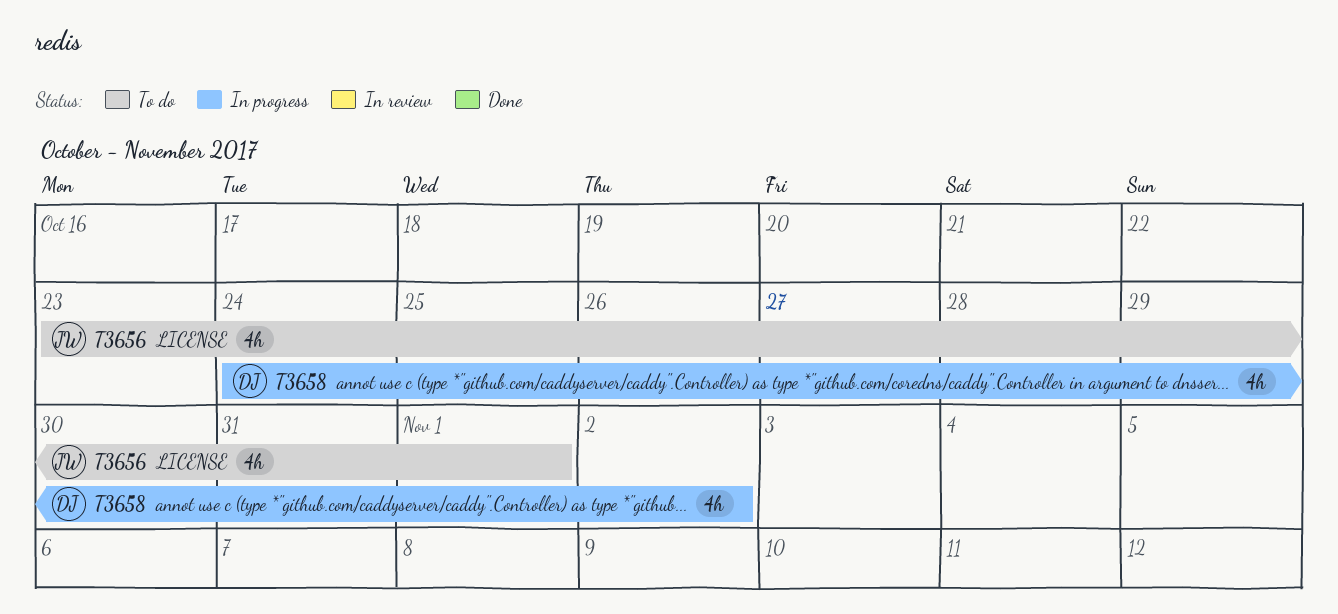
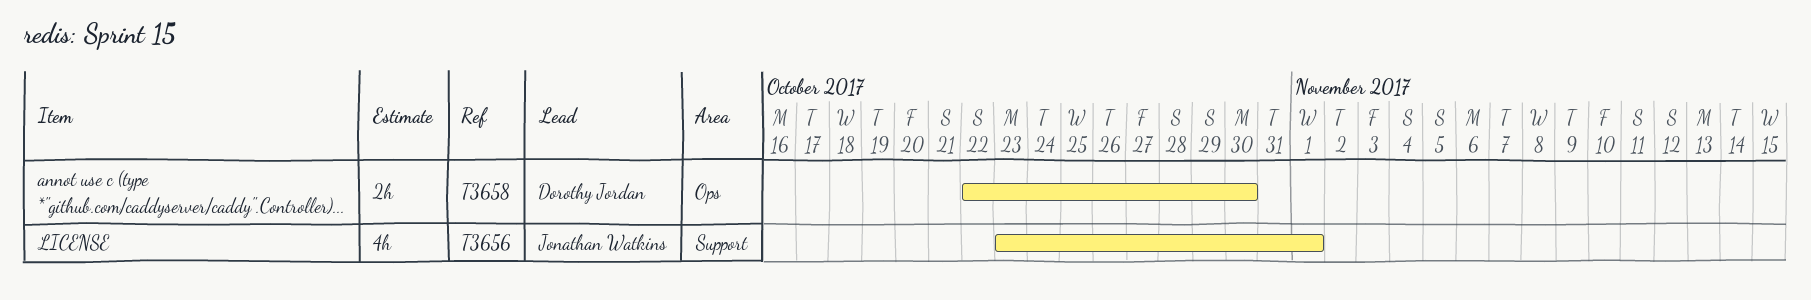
T3658, estimate: 4h -> 2h
T3658, start: Oct 24 -> Oct 22
T3658, due: Nov 2 -> Oct 30

